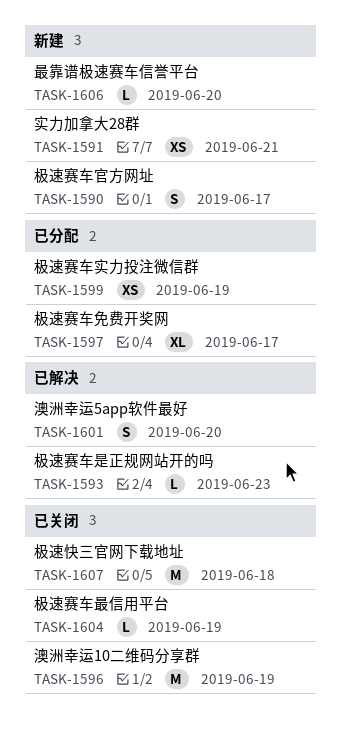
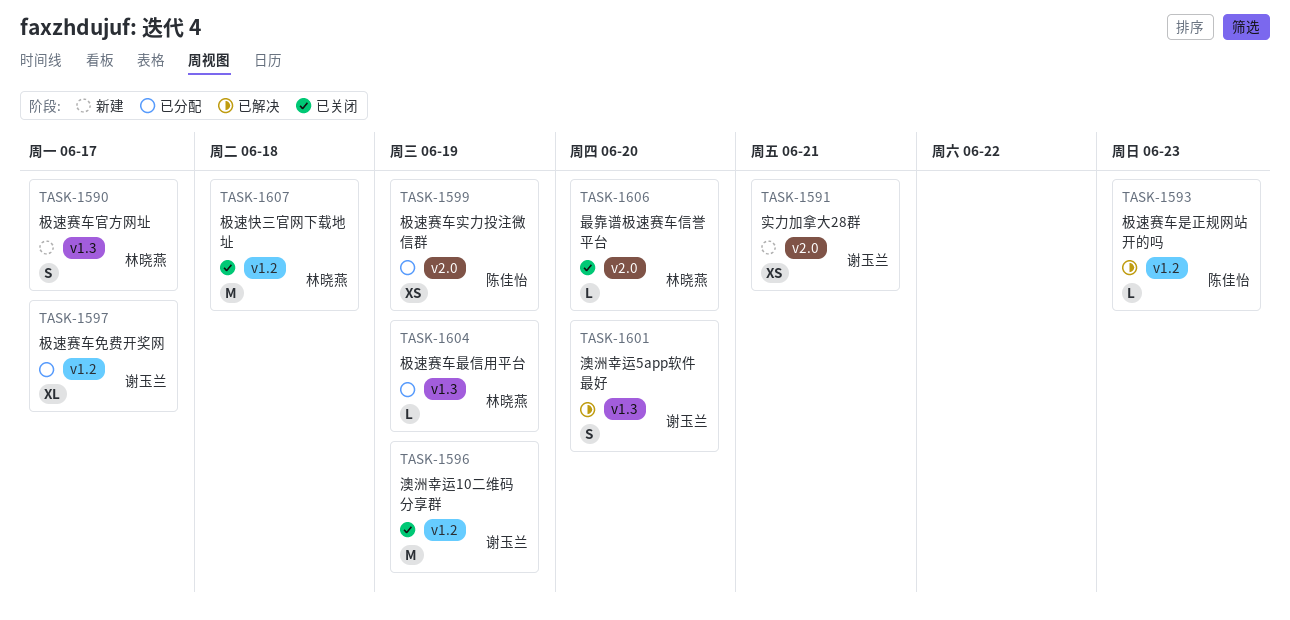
TASK-1604, status: 已关闭 -> 已分配
TASK-1606, status: 新建 -> 已关闭

